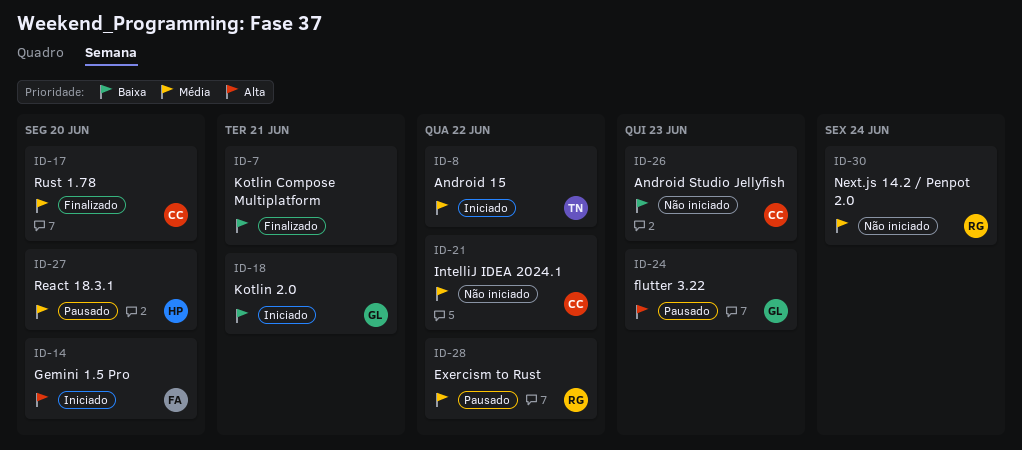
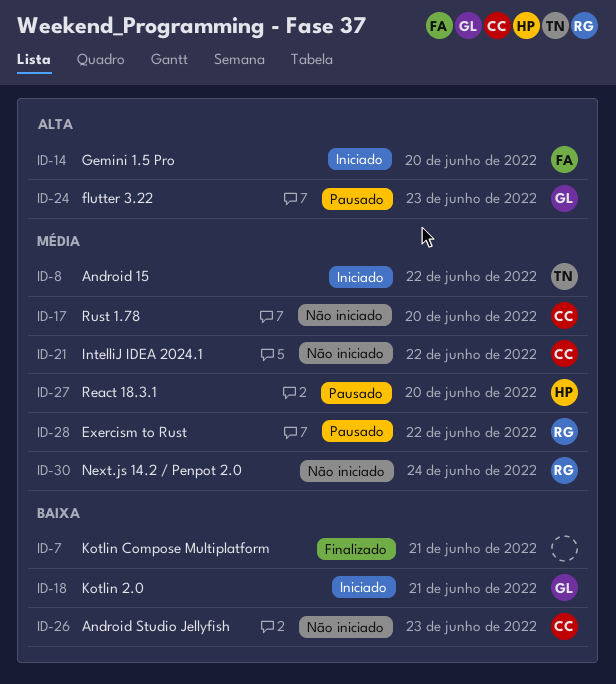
ID-17, status: Finalizado -> Não iniciado

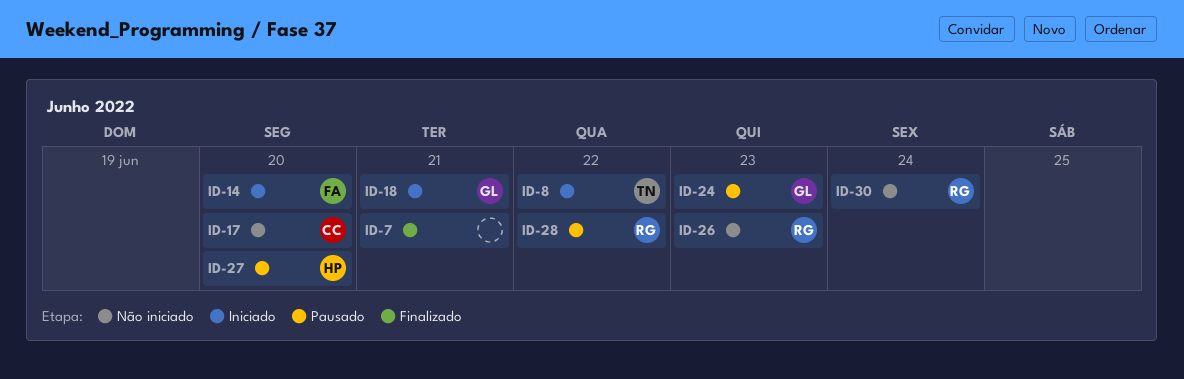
ID-21: present -> none
ID-26, owner: CC -> RG

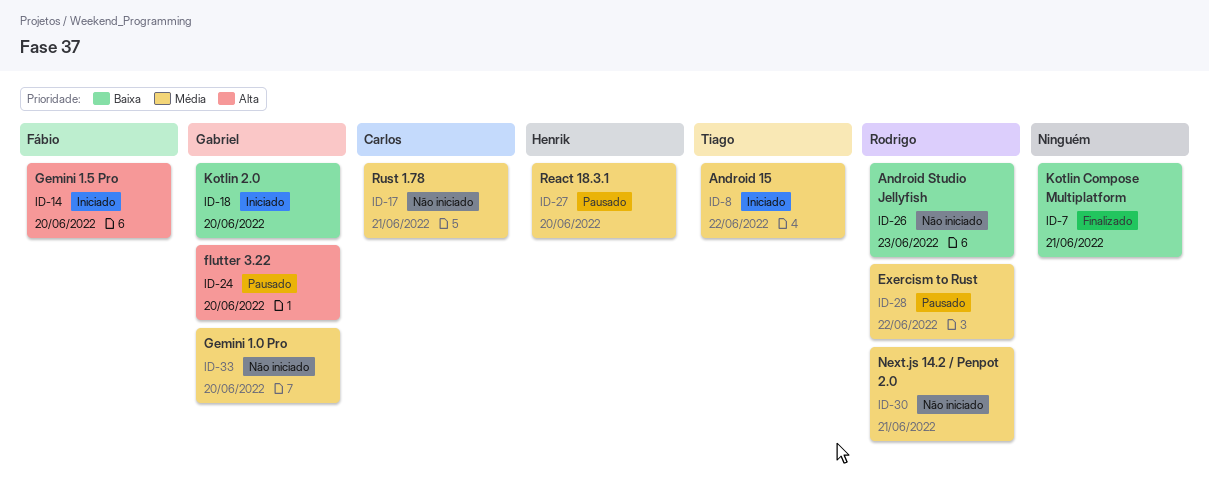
ID-17, due: Jun 20 -> Jun 21
ID-18, due: Jun 21 -> Jun 20
ID-24, due: Jun 23 -> Jun 20
ID-30, due: Jun 24 -> Jun 21
ID-33: none -> present

